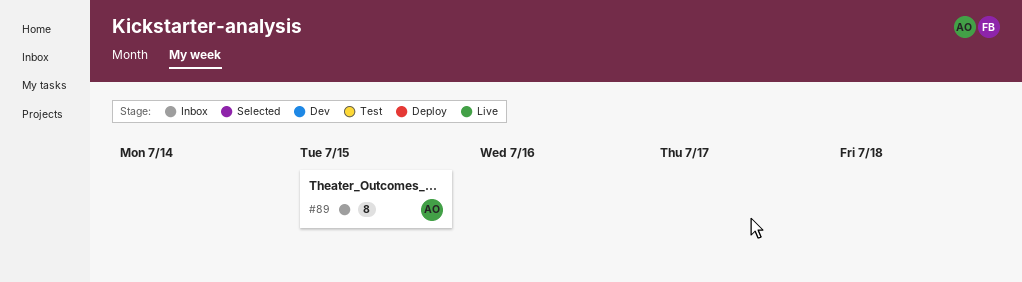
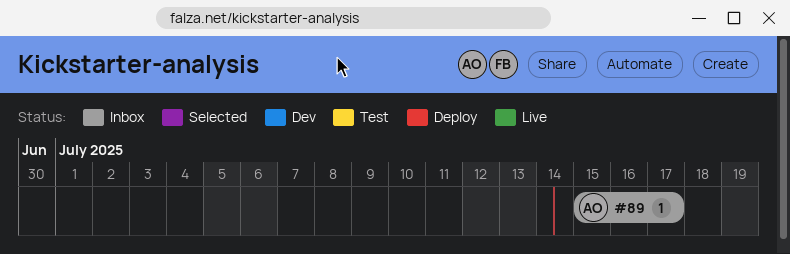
#89, estimate: 8 -> 1
#89, due: Jul 15 -> Jul 17

